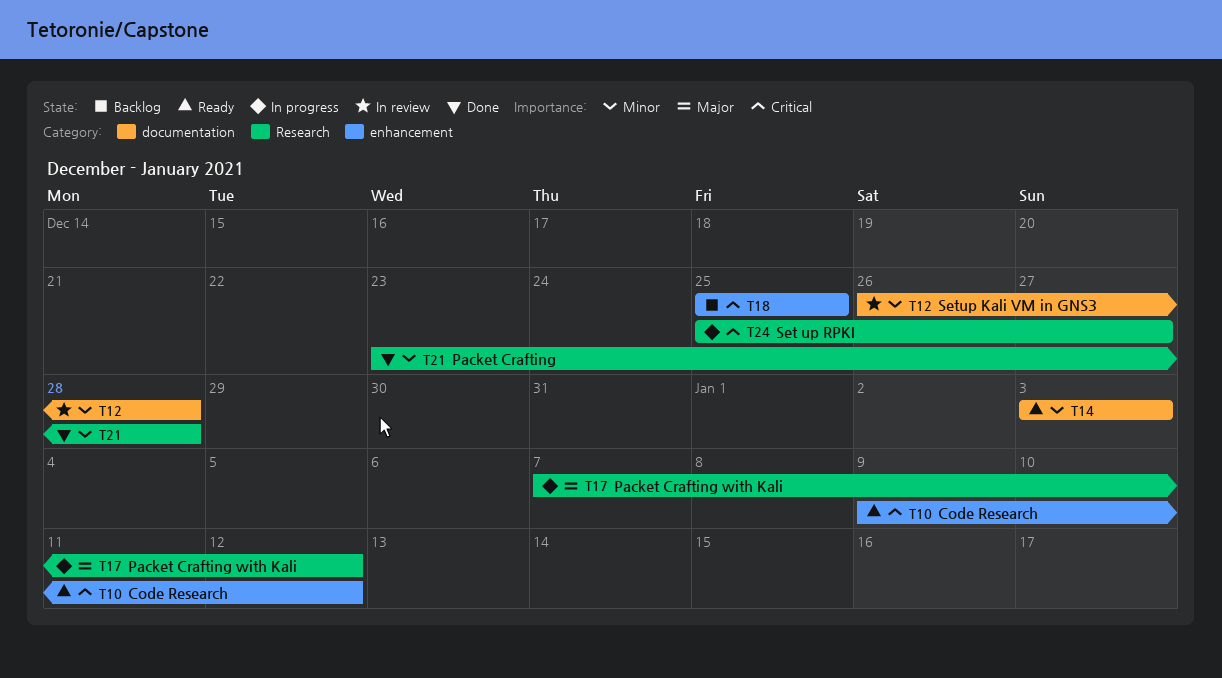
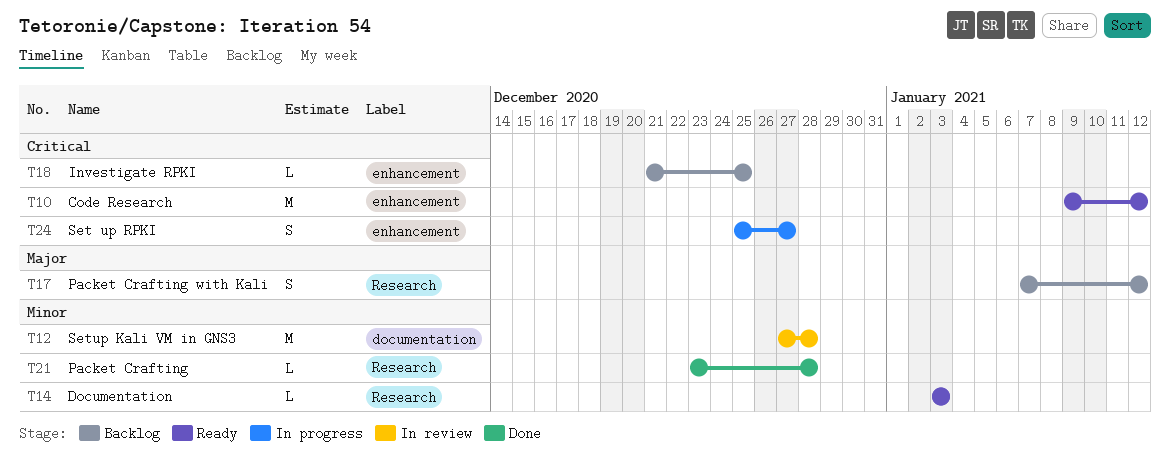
T12, start: Dec 26 -> Dec 27
T14, label: documentation -> Research
T17, status: In progress -> Backlog
T18, start: Dec 25 -> Dec 21
T24, label: Research -> enhancement

